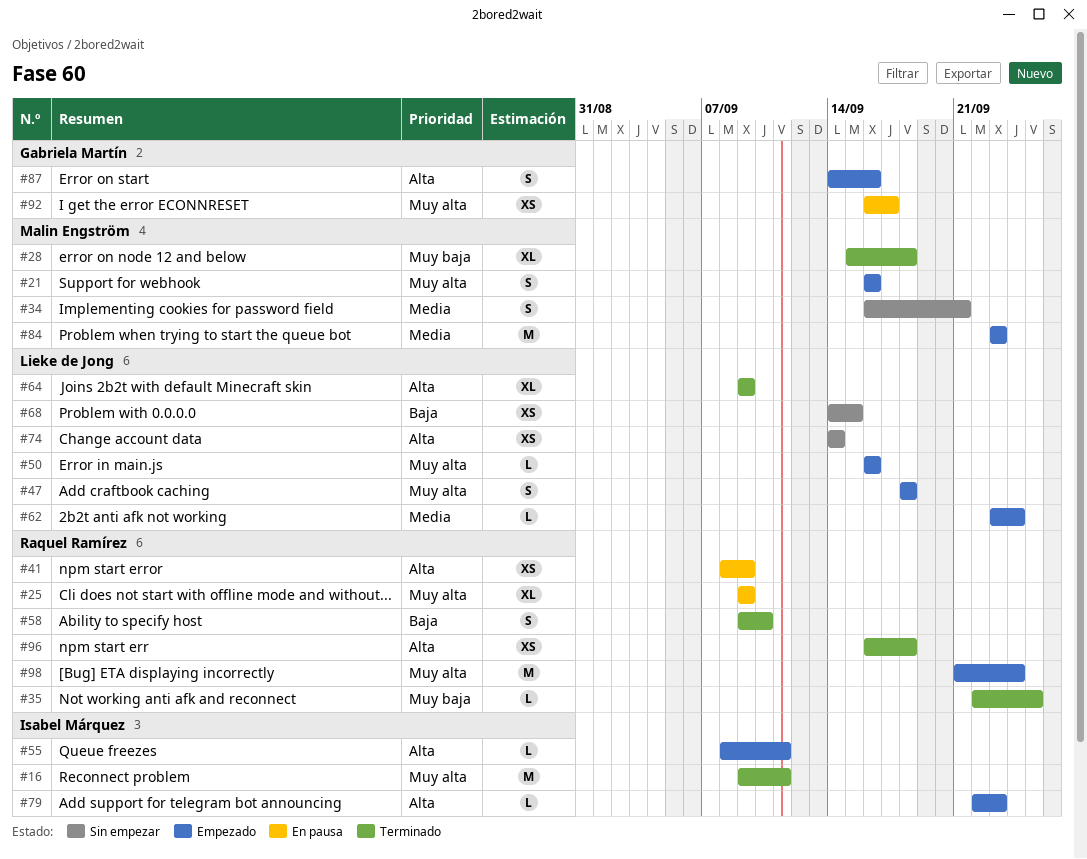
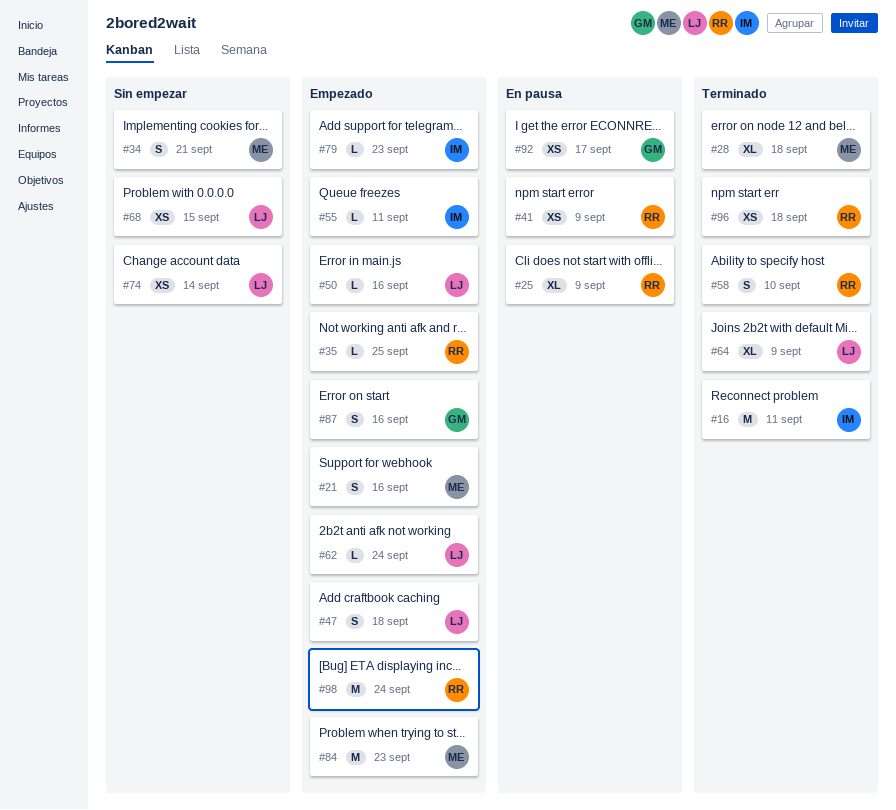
#35, status: Terminado -> Empezado

